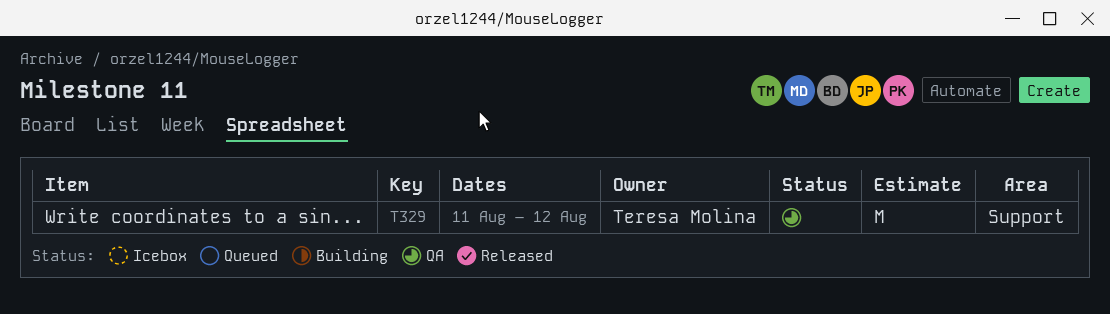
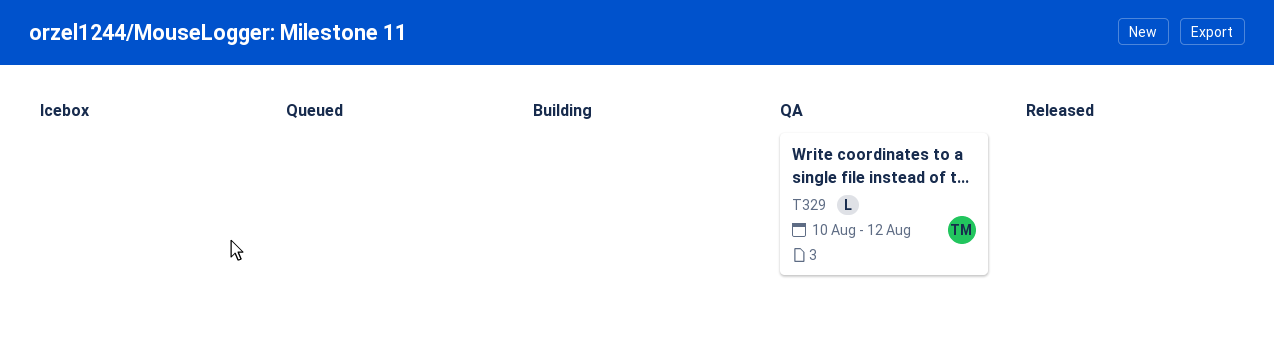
T329, estimate: M -> L
T329, start: Aug 11 -> Aug 10

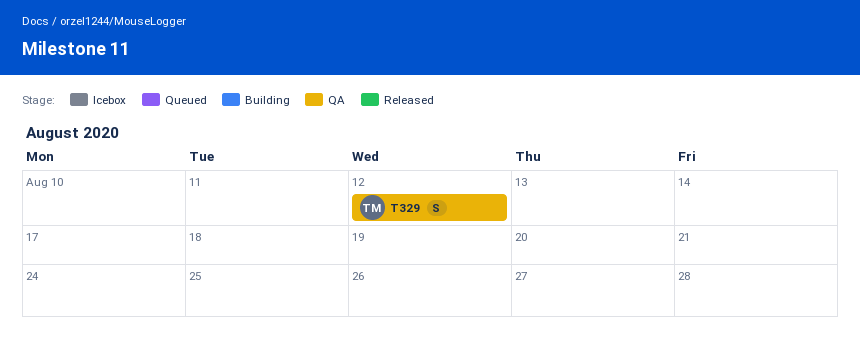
T329, estimate: L -> S
T329, start: Aug 10 -> Aug 12

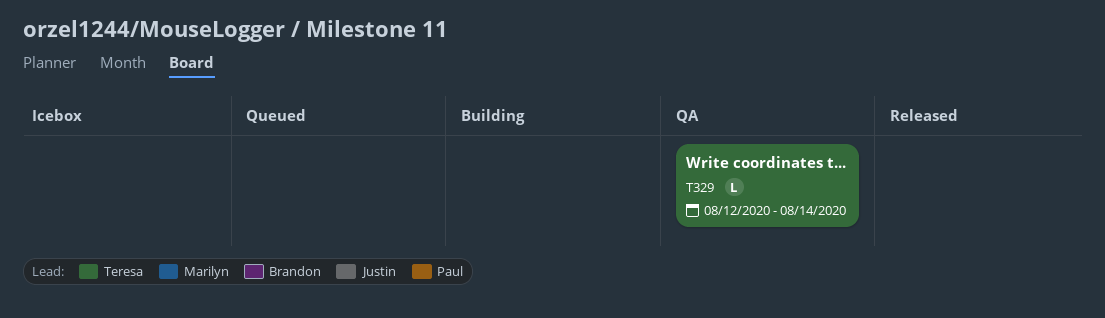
T329, estimate: S -> L
T329, due: Aug 12 -> Aug 14

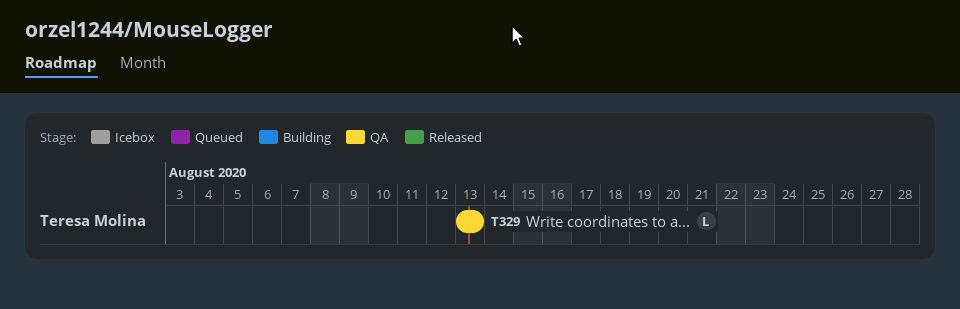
T329, start: Aug 12 -> Aug 13
T329, due: Aug 14 -> Aug 13

